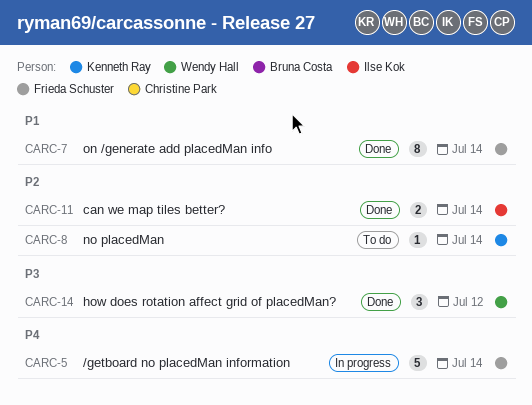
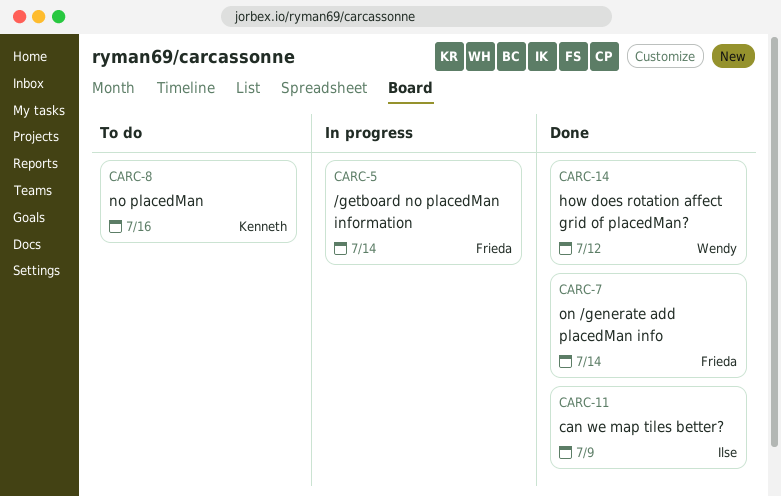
CARC-8, due: Jul 14 -> Jul 16
CARC-11, due: Jul 14 -> Jul 9

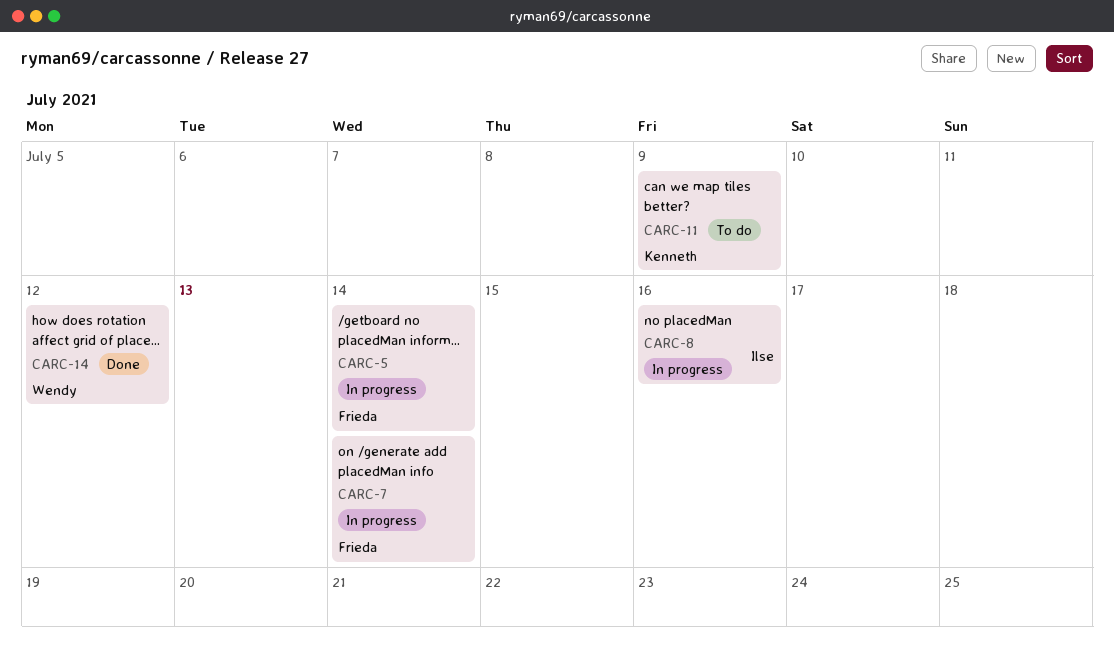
CARC-7, status: Done -> In progress
CARC-8, status: To do -> In progress
CARC-8, owner: Kenneth -> Ilse
CARC-11, status: Done -> To do
CARC-11, owner: Ilse -> Kenneth

